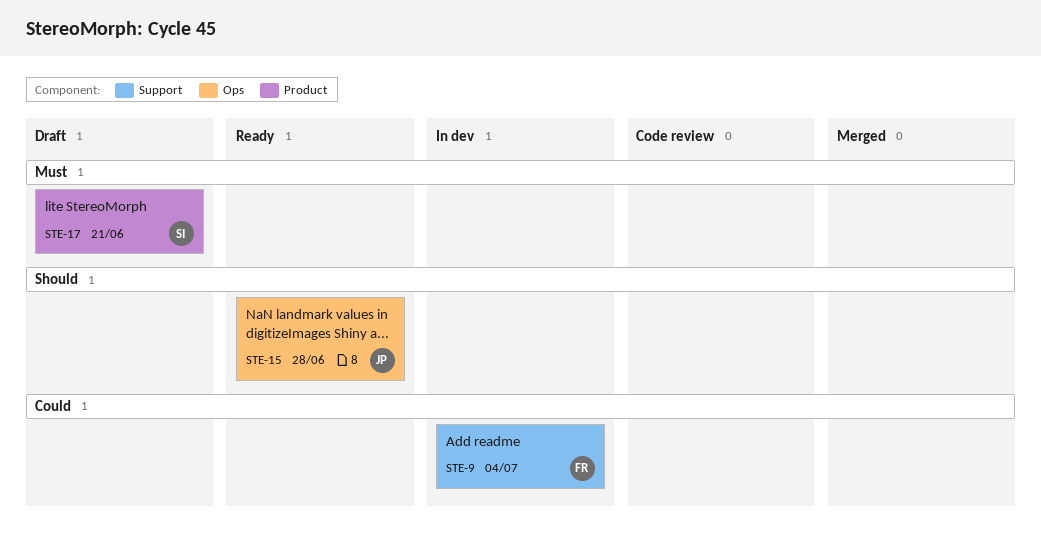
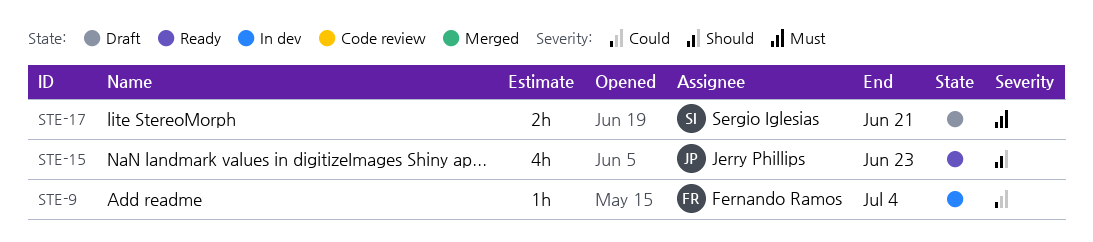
STE-15, due: Jun 28 -> Jun 23

